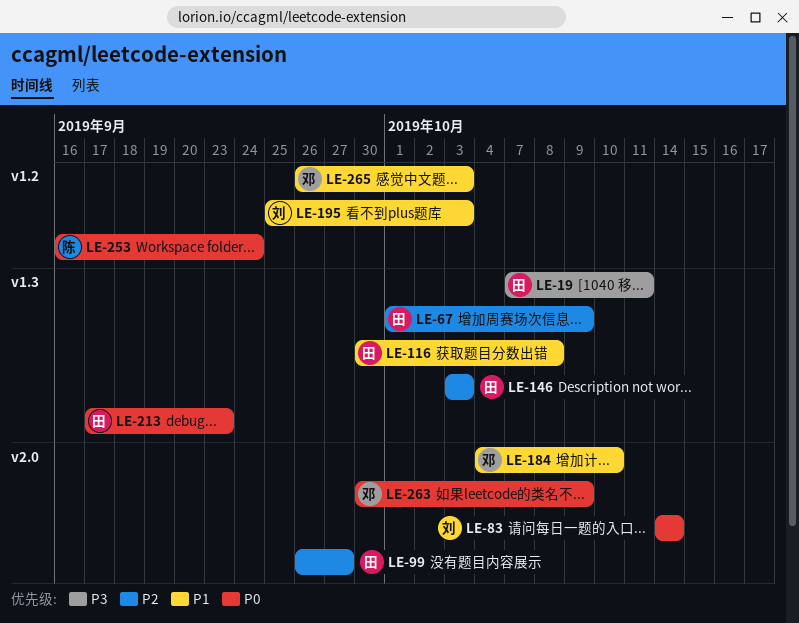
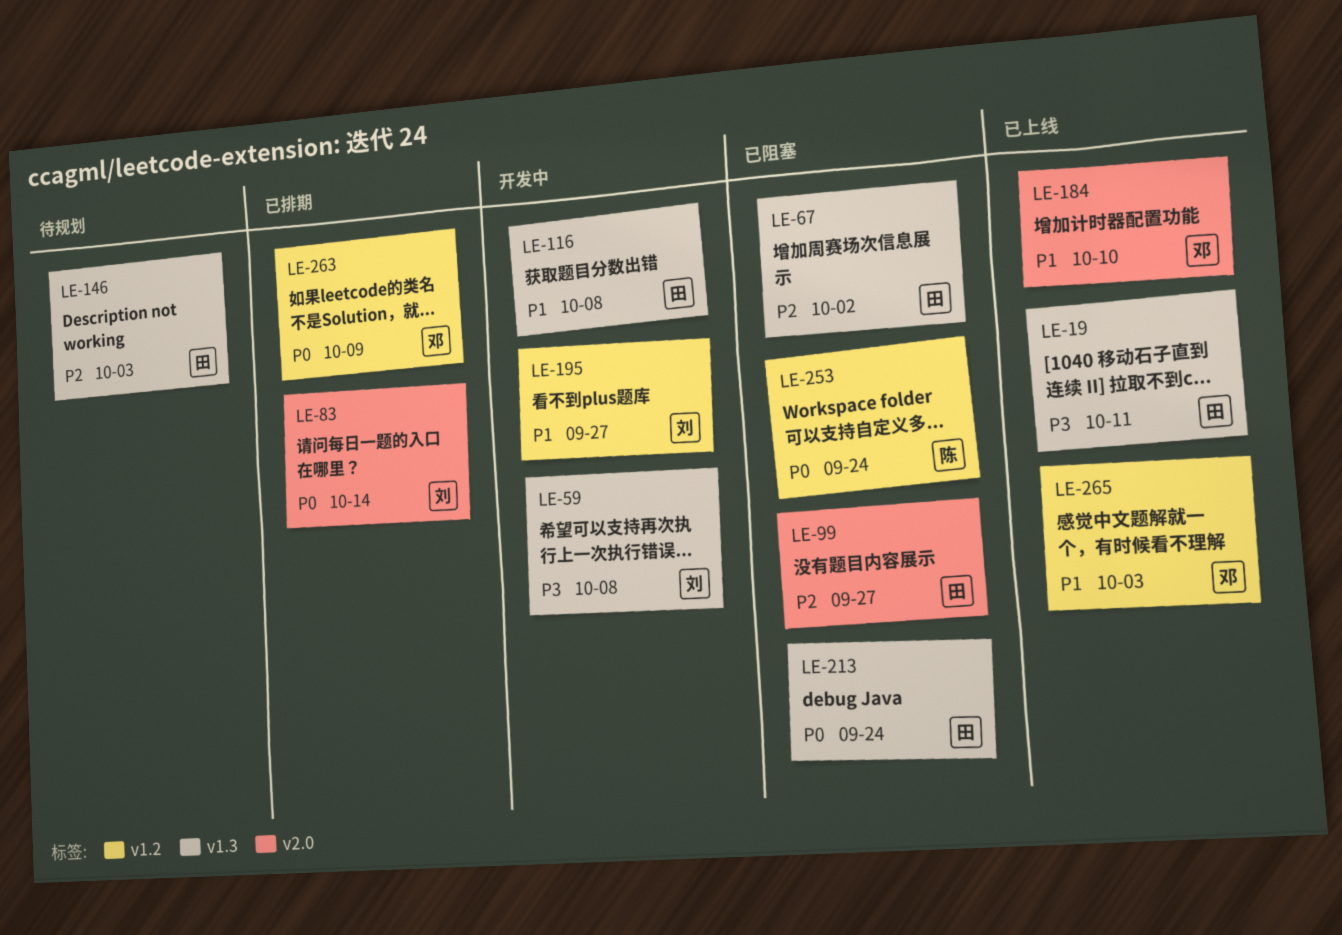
LE-59: none -> present
LE-67, due: Oct 9 -> Oct 2
LE-195, due: Oct 3 -> Sep 27
LE-213, due: Sep 23 -> Sep 24
LE-263, label: v2.0 -> v1.2

